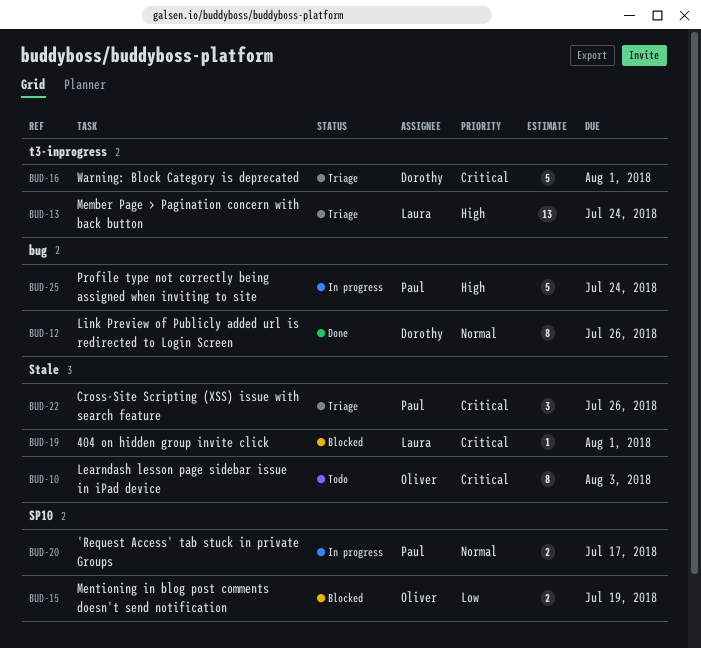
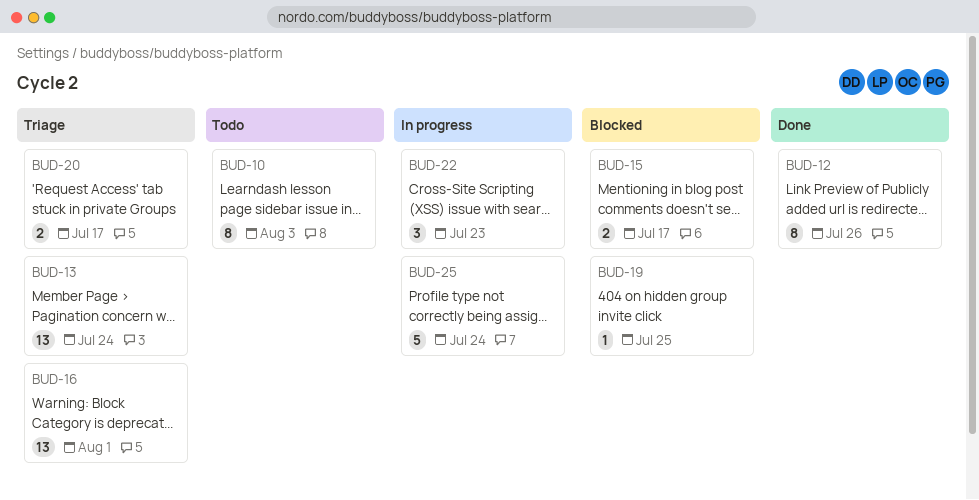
BUD-15, due: Jul 19 -> Jul 17
BUD-16, estimate: 5 -> 13
BUD-19, due: Aug 1 -> Jul 25
BUD-20, status: In progress -> Triage
BUD-22, status: Triage -> In progress
BUD-22, due: Jul 26 -> Jul 23

